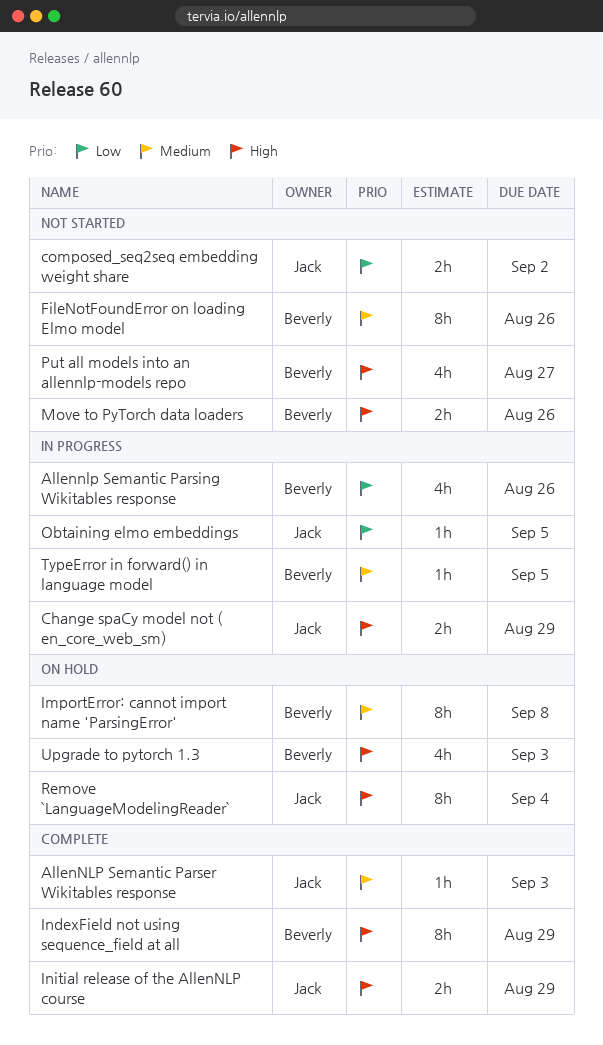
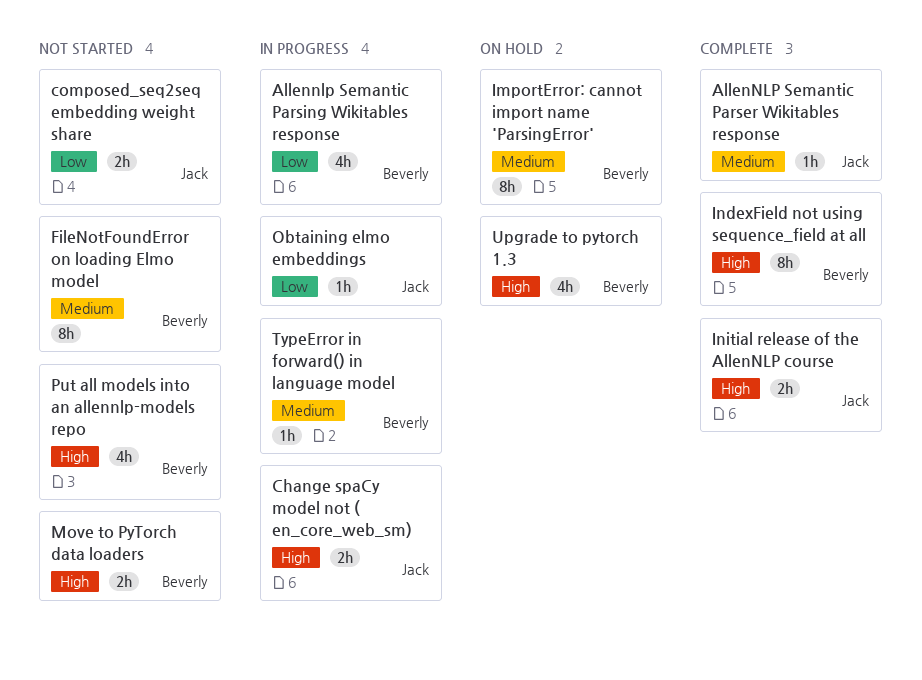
Remove `LanguageModelingReader`: present -> none

